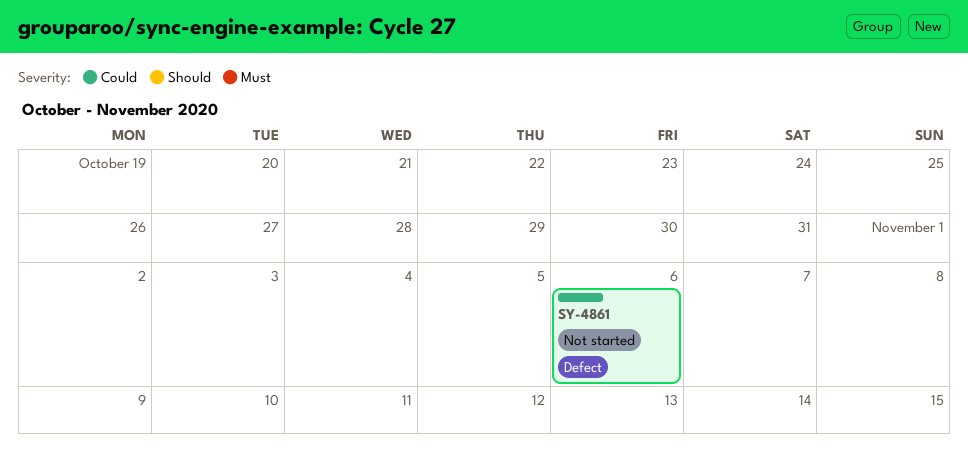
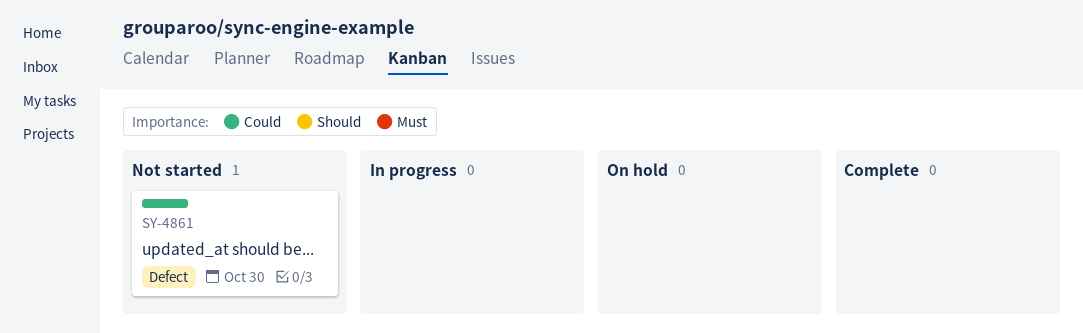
SY-4861, due: Nov 6 -> Oct 30

